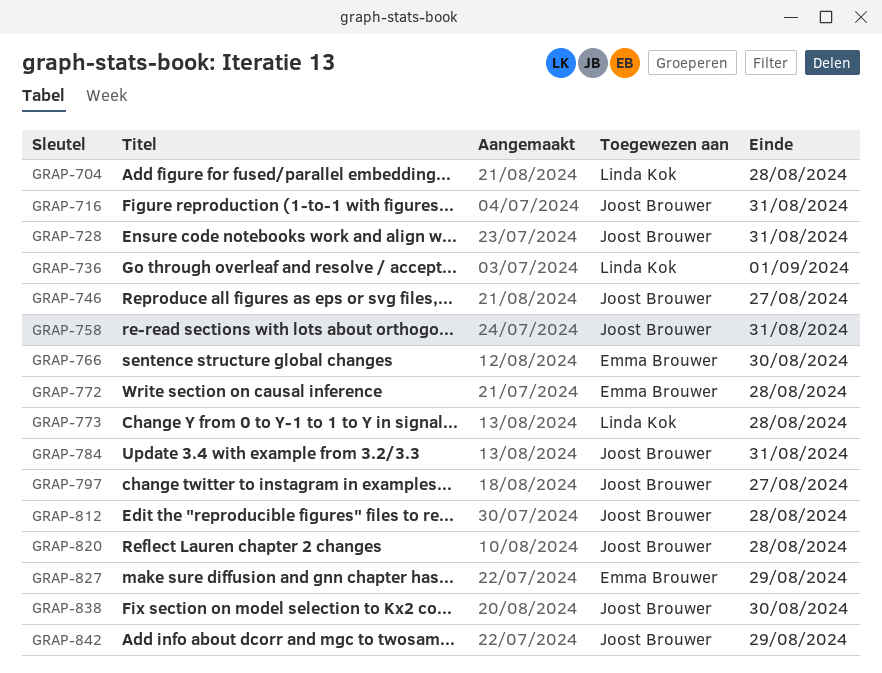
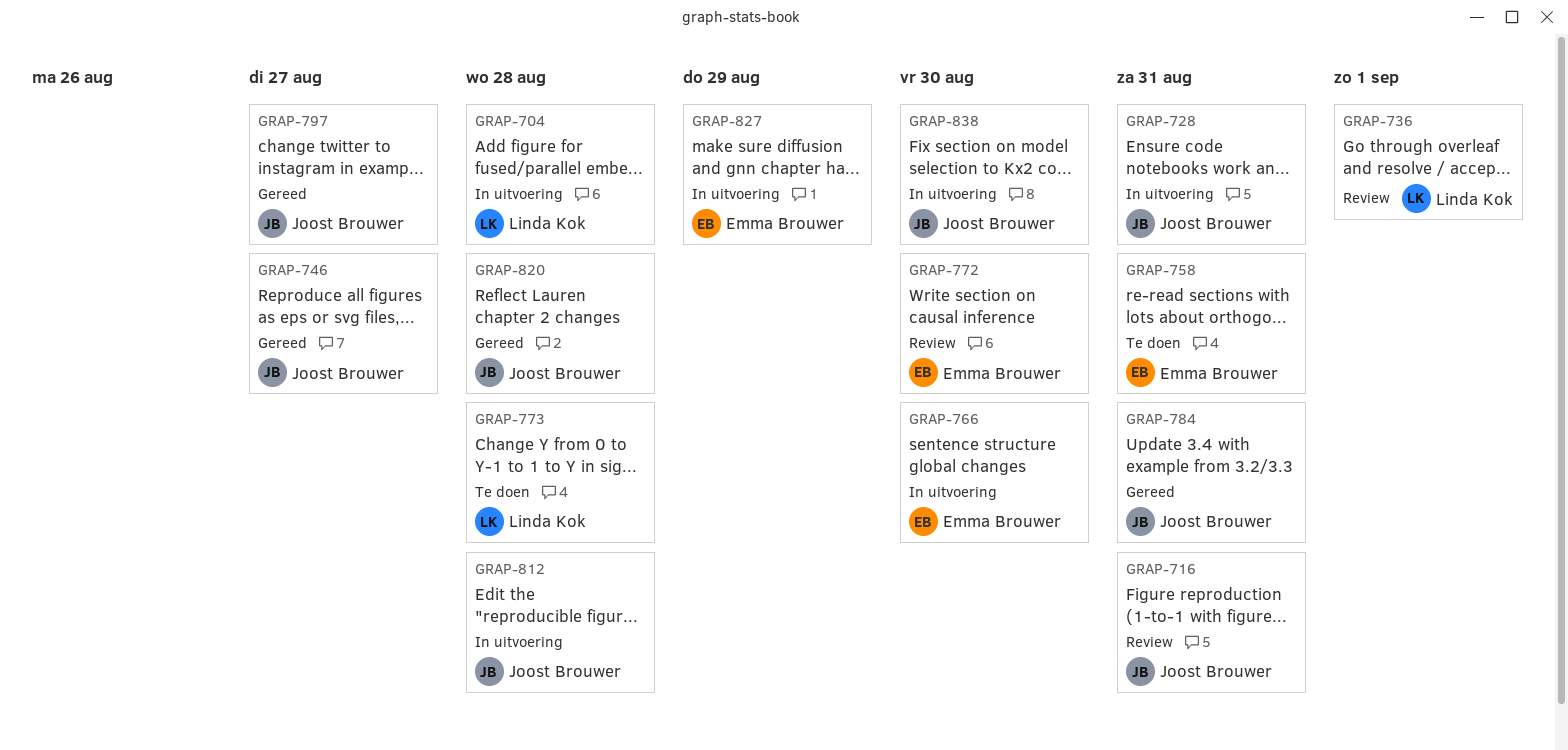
GRAP-758, owner: Joost Brouwer -> Emma Brouwer
GRAP-772, due: Aug 28 -> Aug 30
GRAP-842: present -> none

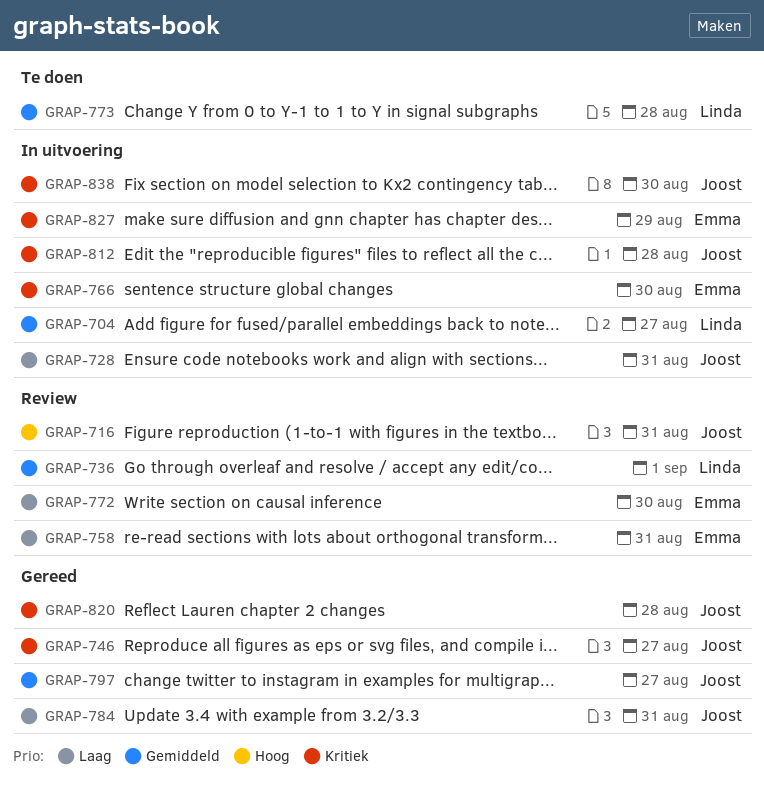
GRAP-704, due: Aug 28 -> Aug 27
GRAP-758, status: Te doen -> Review

